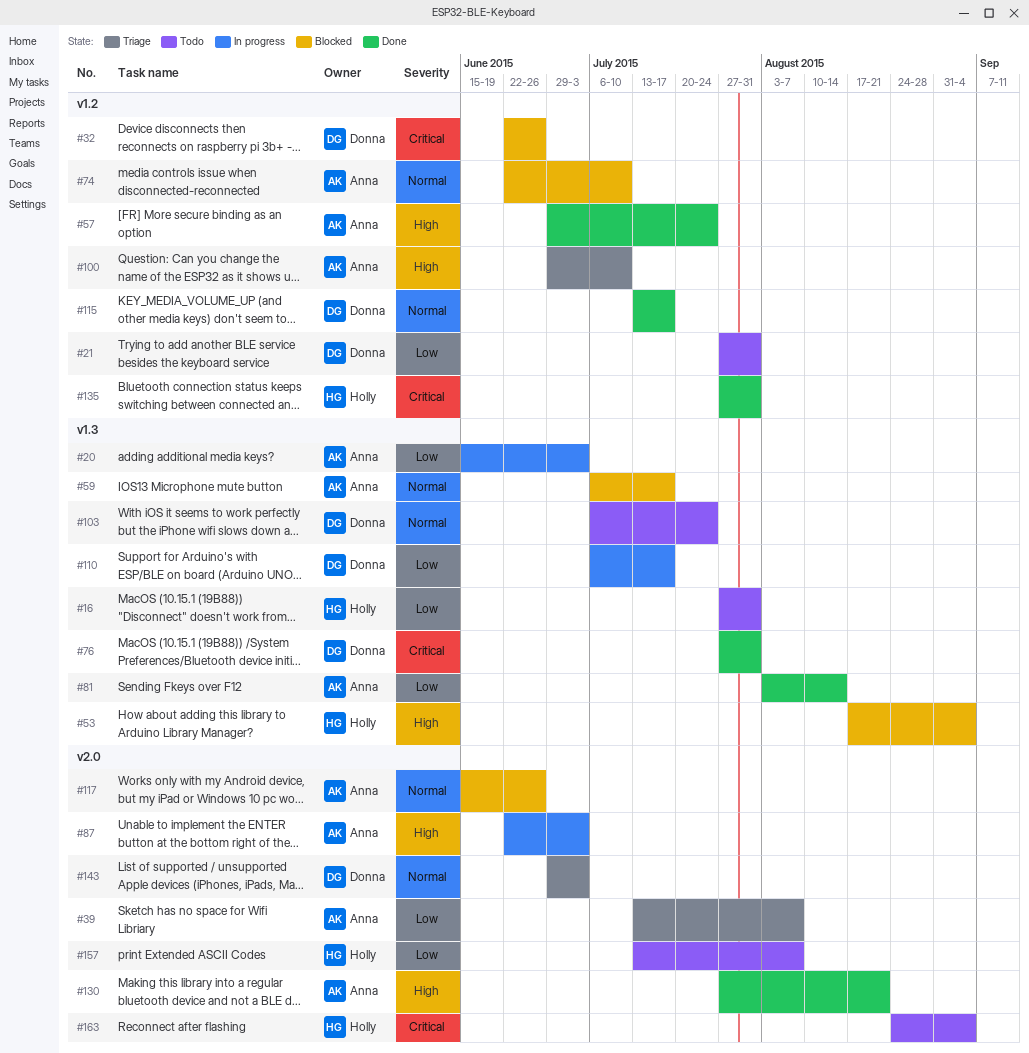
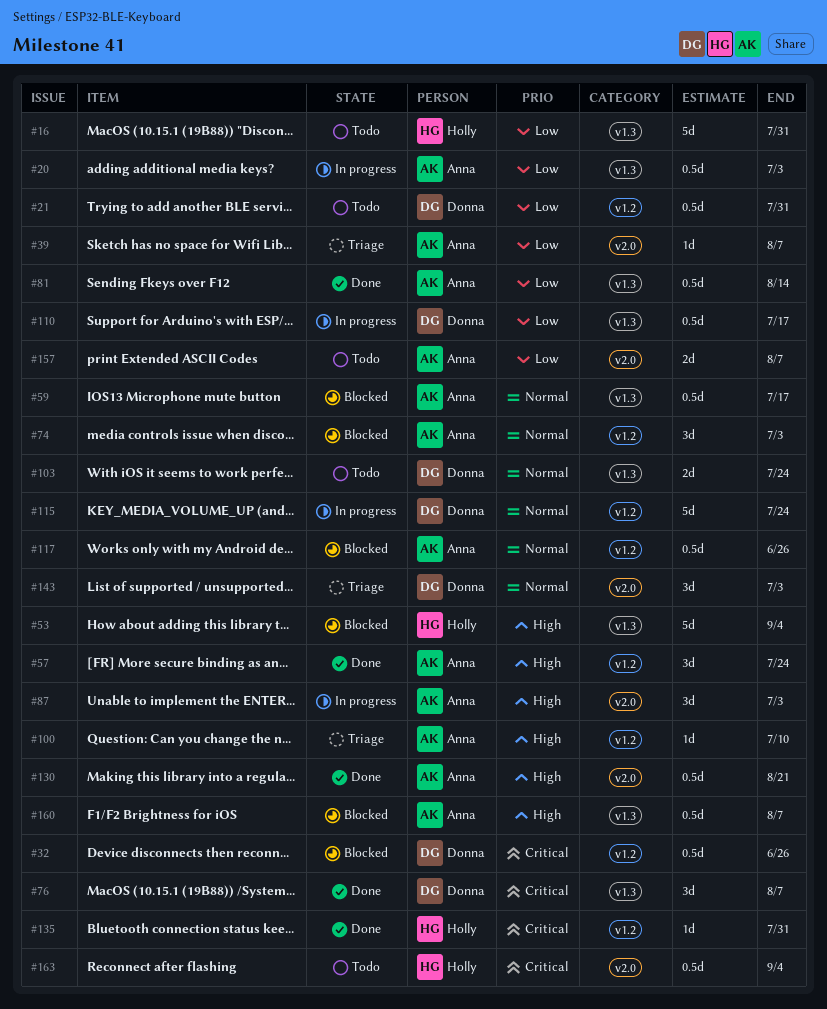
#74, due: Jul 10 -> Jul 3
#76, due: Jul 31 -> Aug 7
#115, status: Done -> In progress
#115, due: Jul 17 -> Jul 24
#117, label: v2.0 -> v1.2
#157, owner: Holly -> Anna
#160: none -> present

